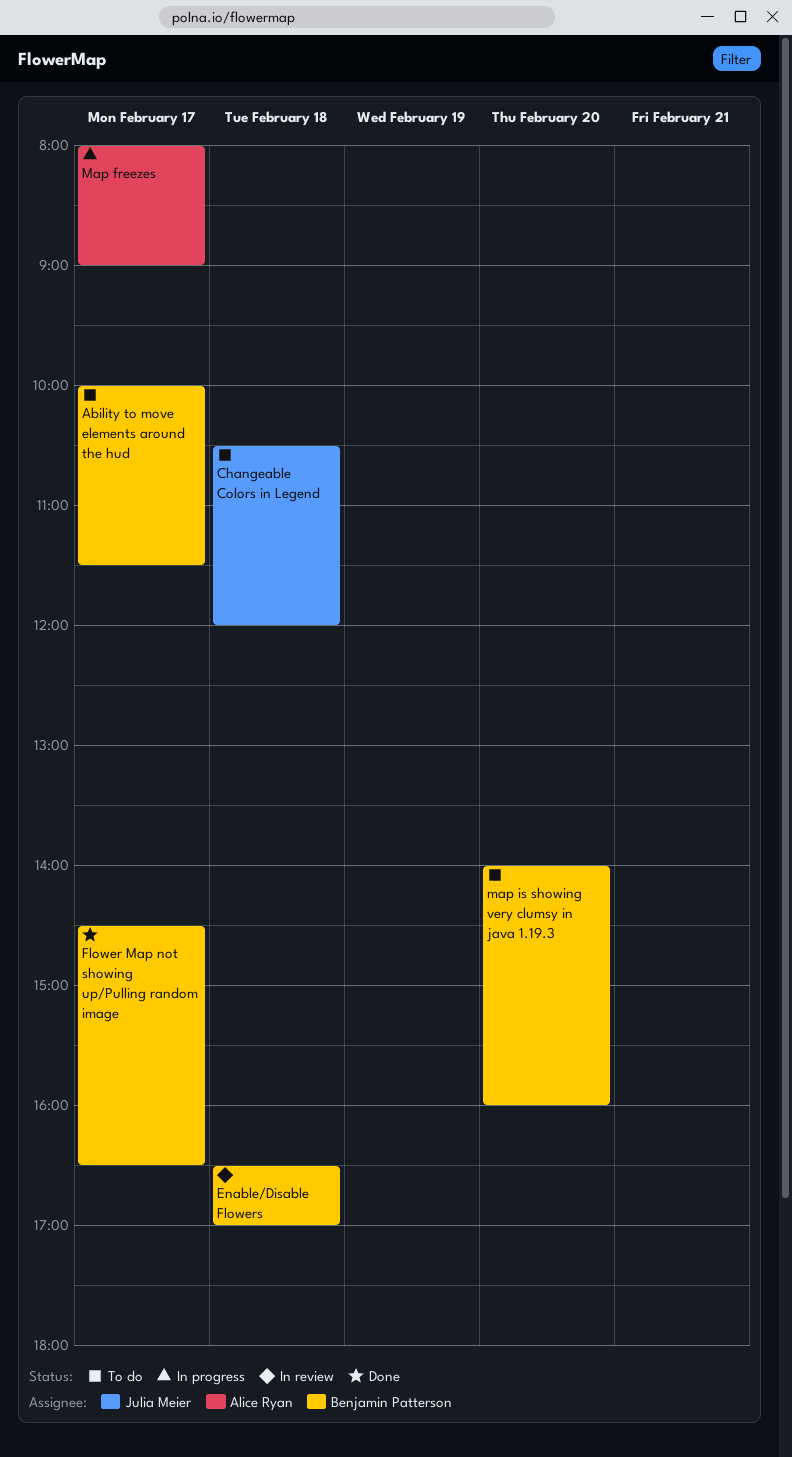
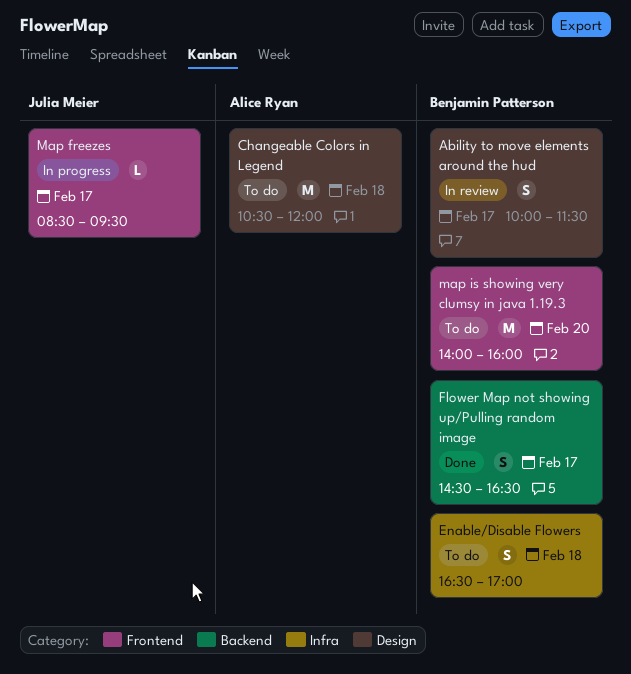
Ability to move elements around the hud, status: To do -> In review
Changeable Colors in Legend, owner: Julia Meier -> Alice Ryan
Enable/Disable Flowers, status: In review -> To do
Map freezes, owner: Alice Ryan -> Julia Meier
Map freezes, begins: 08:00 -> 08:30
Map freezes, ends: 09:00 -> 09:30

